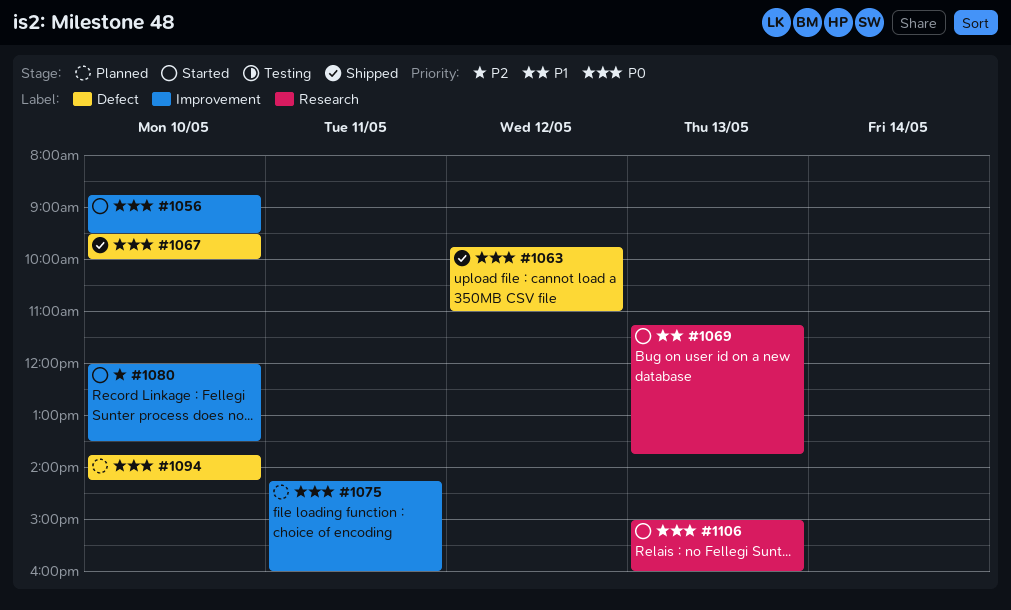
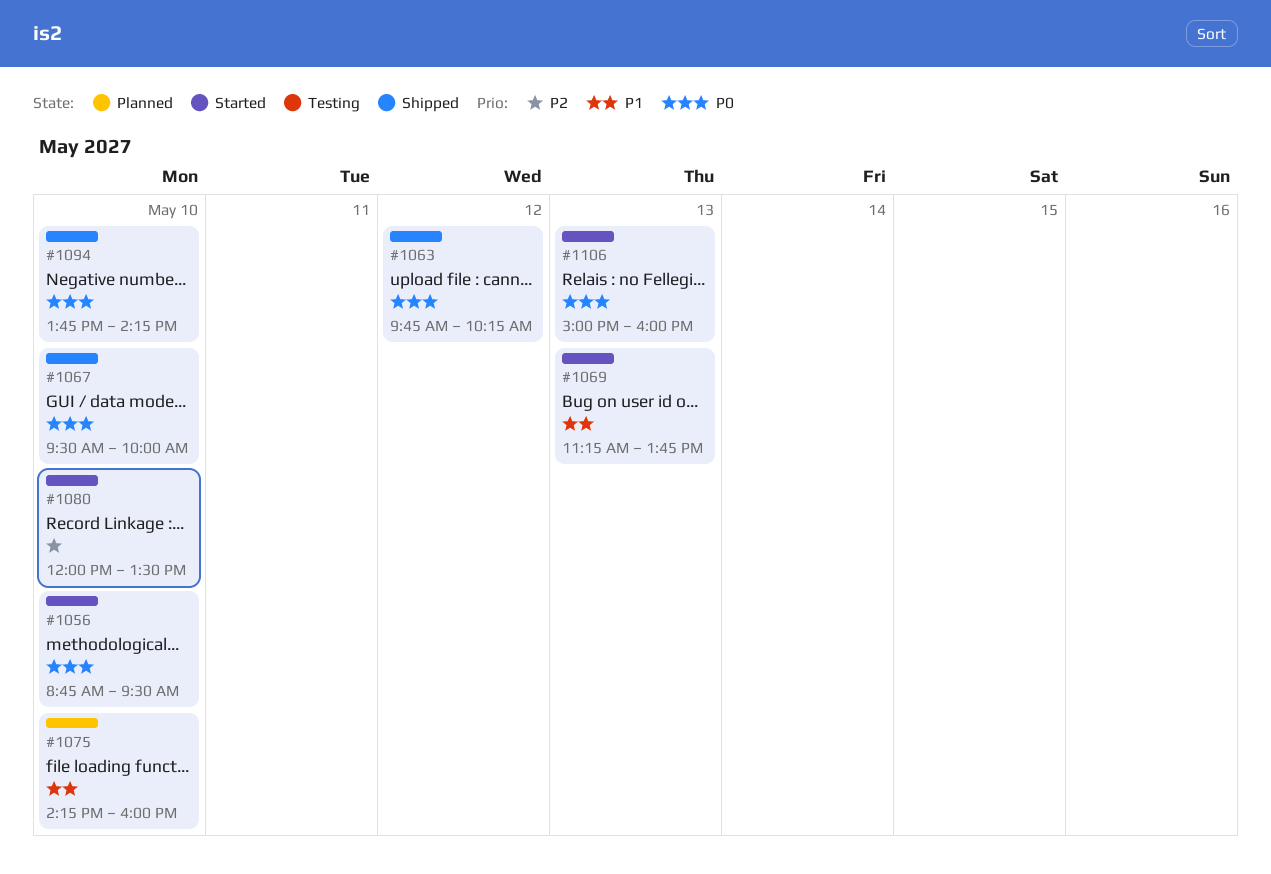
#1063, ends: 11:00 -> 10:15
#1075, priority: P0 -> P1
#1075, day: May 11 -> May 10
#1094, status: Planned -> Shipped

